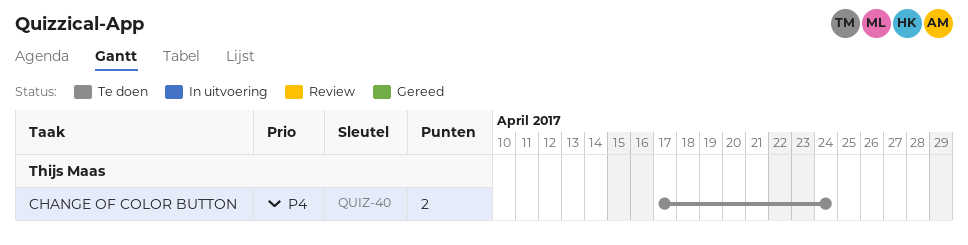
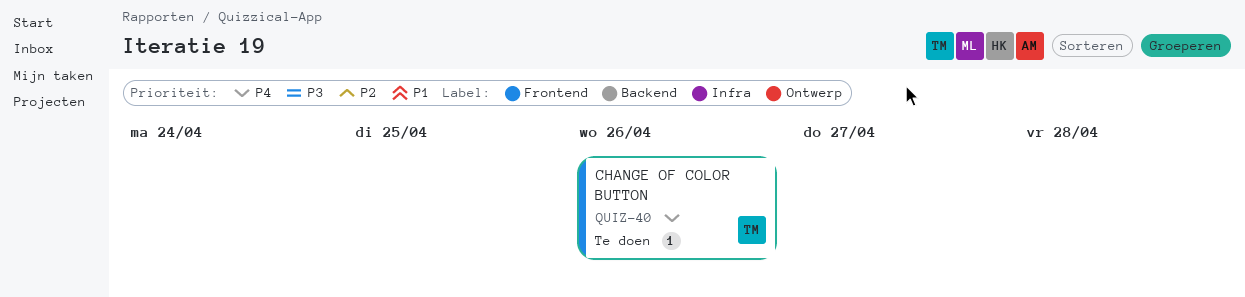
QUIZ-40, estimate: 2 -> 1
QUIZ-40, due: Apr 24 -> Apr 26

